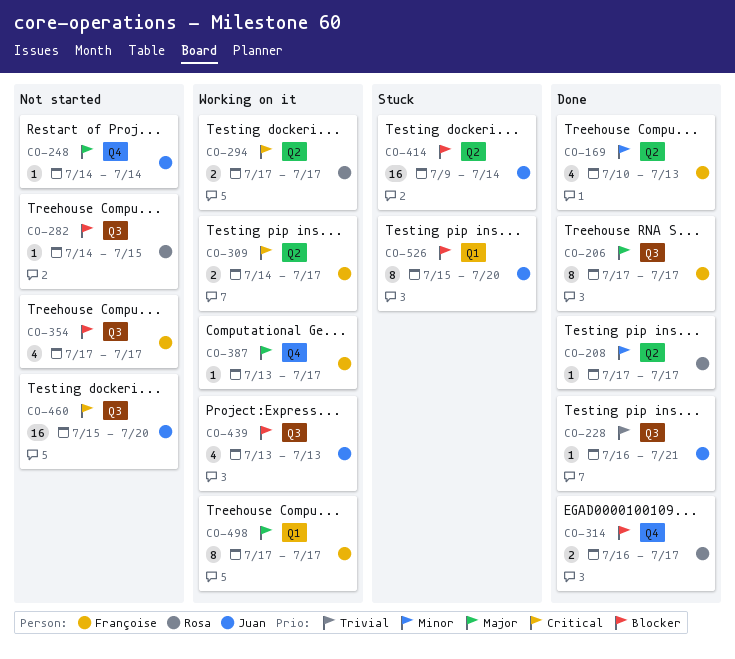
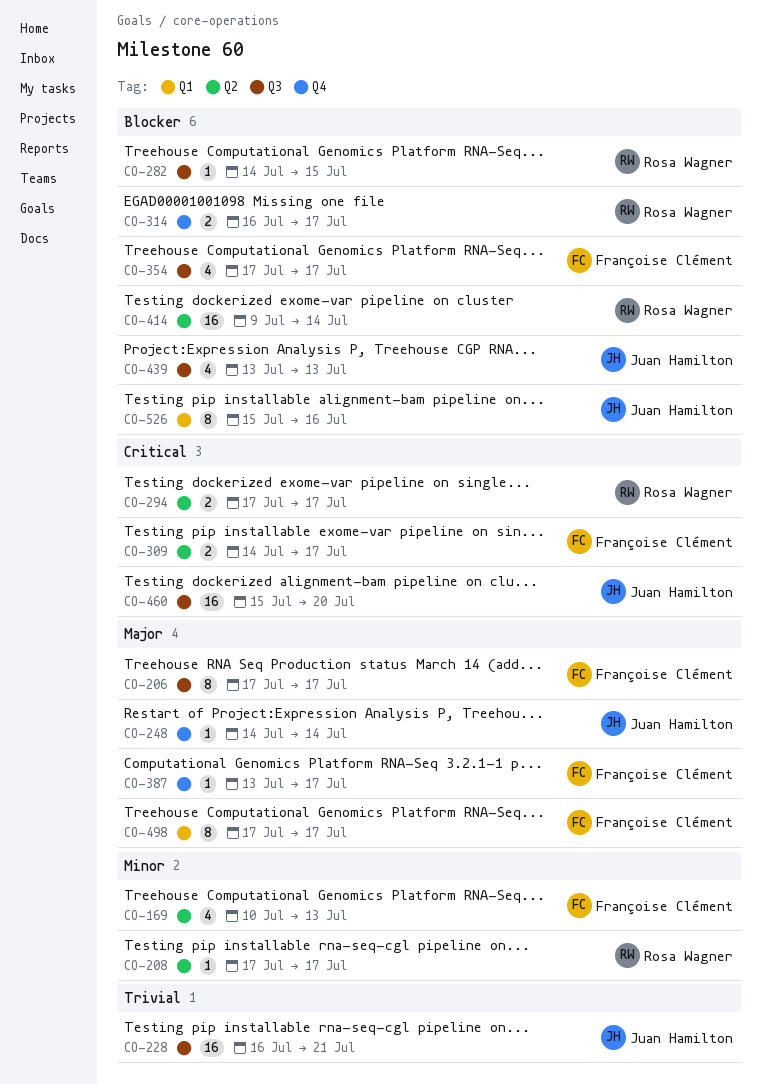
CO-228, estimate: 1 -> 16
CO-414, owner: Juan Hamilton -> Rosa Wagner
CO-526, due: Jul 20 -> Jul 16

